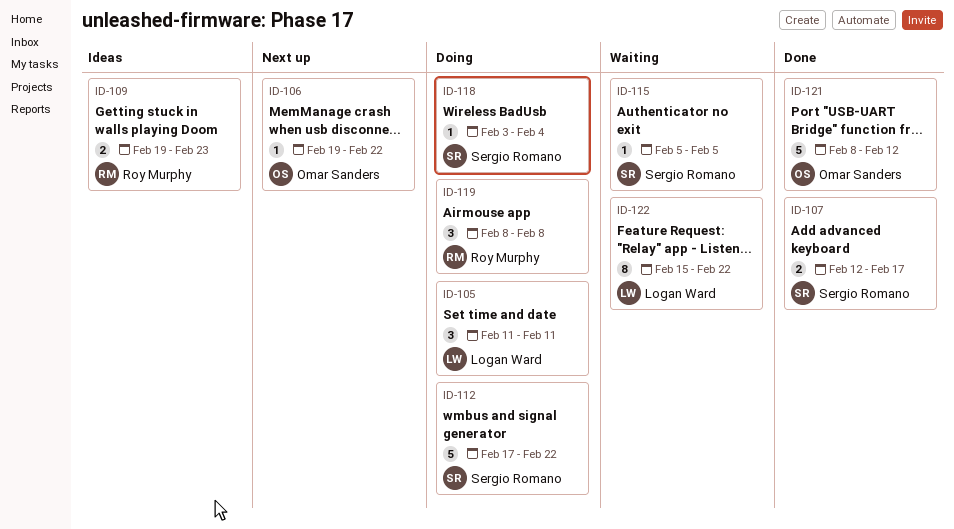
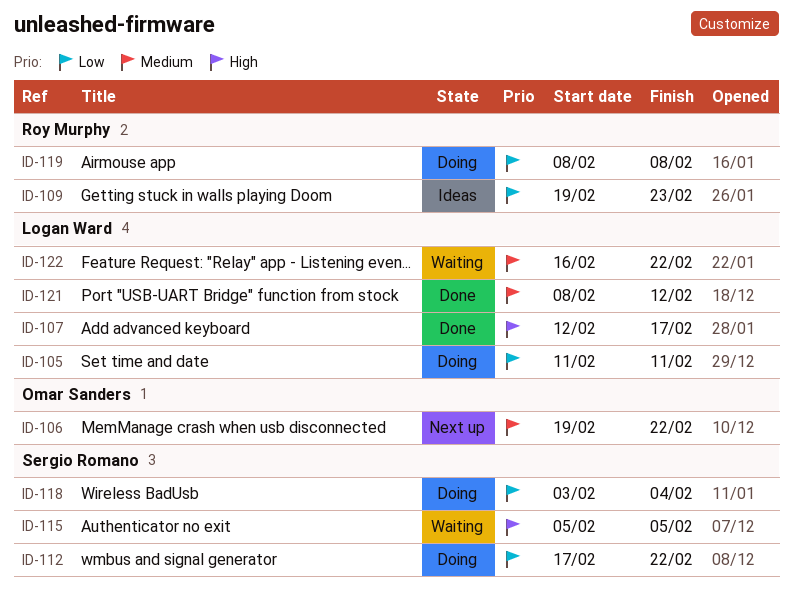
ID-107, owner: Sergio Romano -> Logan Ward
ID-121, owner: Omar Sanders -> Logan Ward
ID-122, start: Feb 15 -> Feb 16

